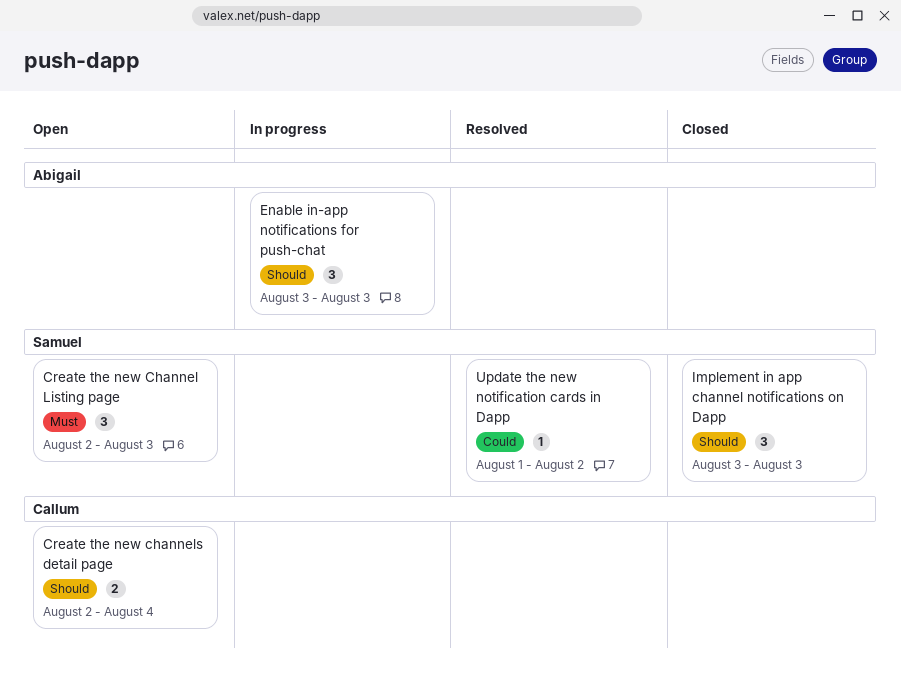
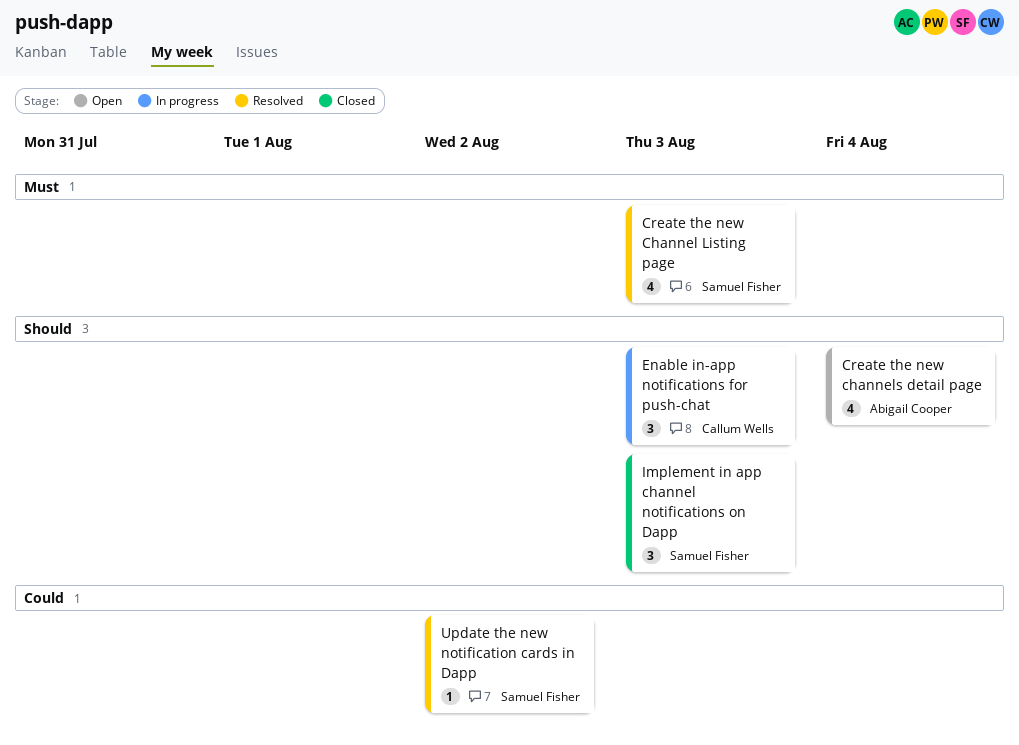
Create the new Channel Listing page, status: Open -> Resolved
Create the new Channel Listing page, estimate: 3 -> 4
Create the new channels detail page, owner: Callum Wells -> Abigail Cooper
Create the new channels detail page, estimate: 2 -> 4
Enable in-app notifications for push-chat, owner: Abigail Cooper -> Callum Wells

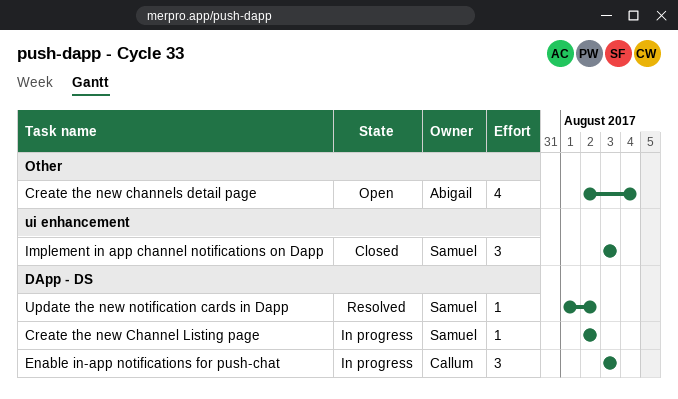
Create the new Channel Listing page, status: Resolved -> In progress
Create the new Channel Listing page, estimate: 4 -> 1
Create the new Channel Listing page, due: Aug 3 -> Aug 2

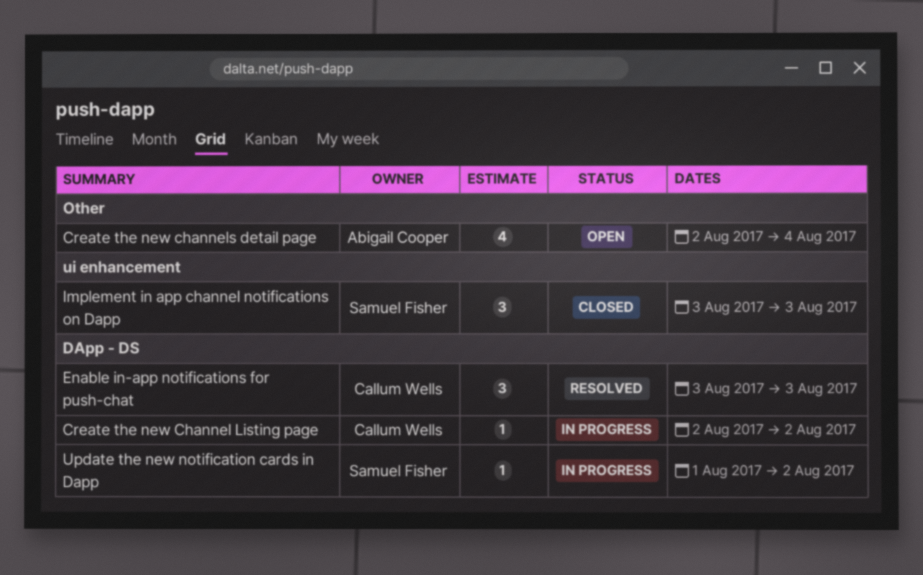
Create the new Channel Listing page, owner: Samuel Fisher -> Callum Wells
Enable in-app notifications for push-chat, status: In progress -> Resolved
Update the new notification cards in Dapp, status: Resolved -> In progress

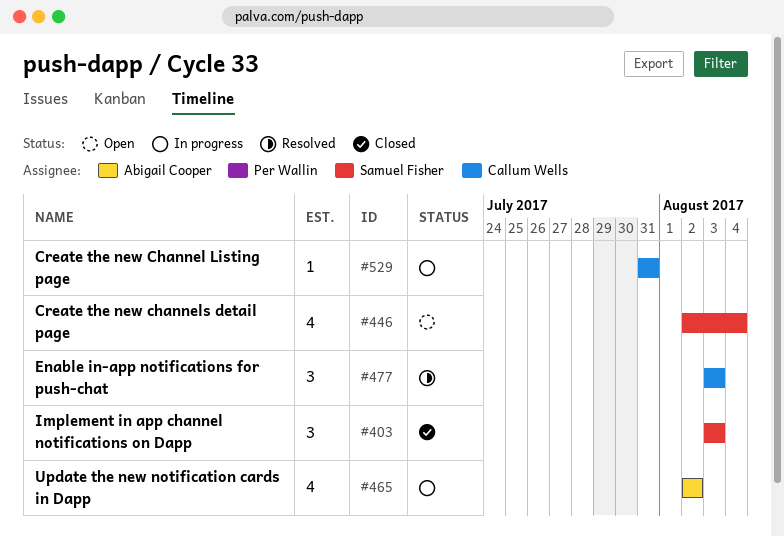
Create the new Channel Listing page, start: Aug 2 -> Jul 31
Create the new Channel Listing page, due: Aug 2 -> Jul 31
Create the new channels detail page, owner: Abigail Cooper -> Samuel Fisher
Update the new notification cards in Dapp, owner: Samuel Fisher -> Abigail Cooper
Update the new notification cards in Dapp, estimate: 1 -> 4
Update the new notification cards in Dapp, start: Aug 1 -> Aug 2

